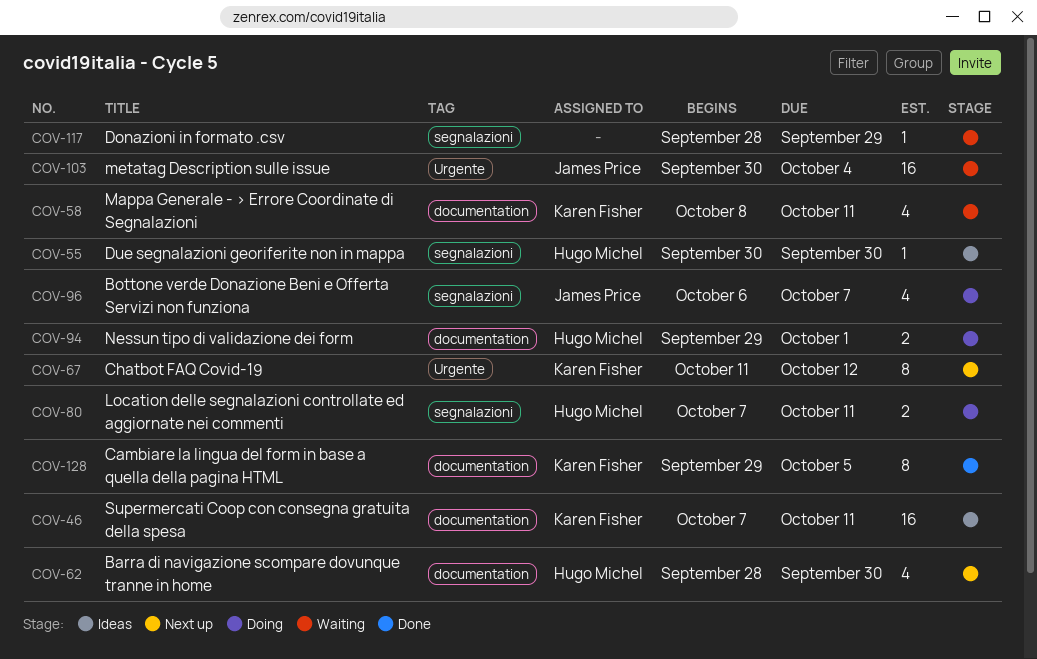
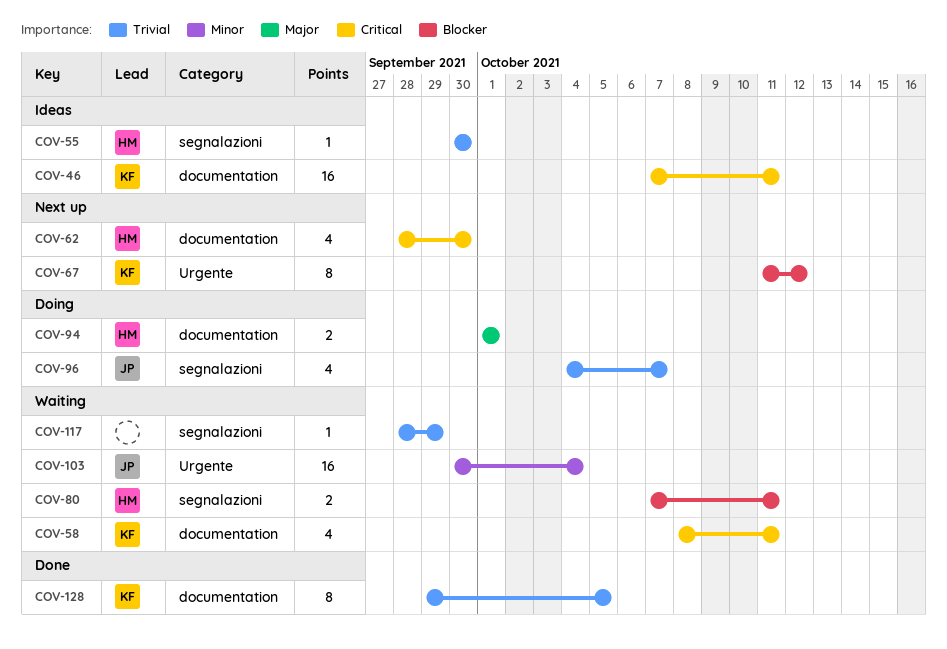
COV-80, status: Doing -> Waiting
COV-94, start: Sep 29 -> Oct 1
COV-96, start: Oct 6 -> Oct 4

